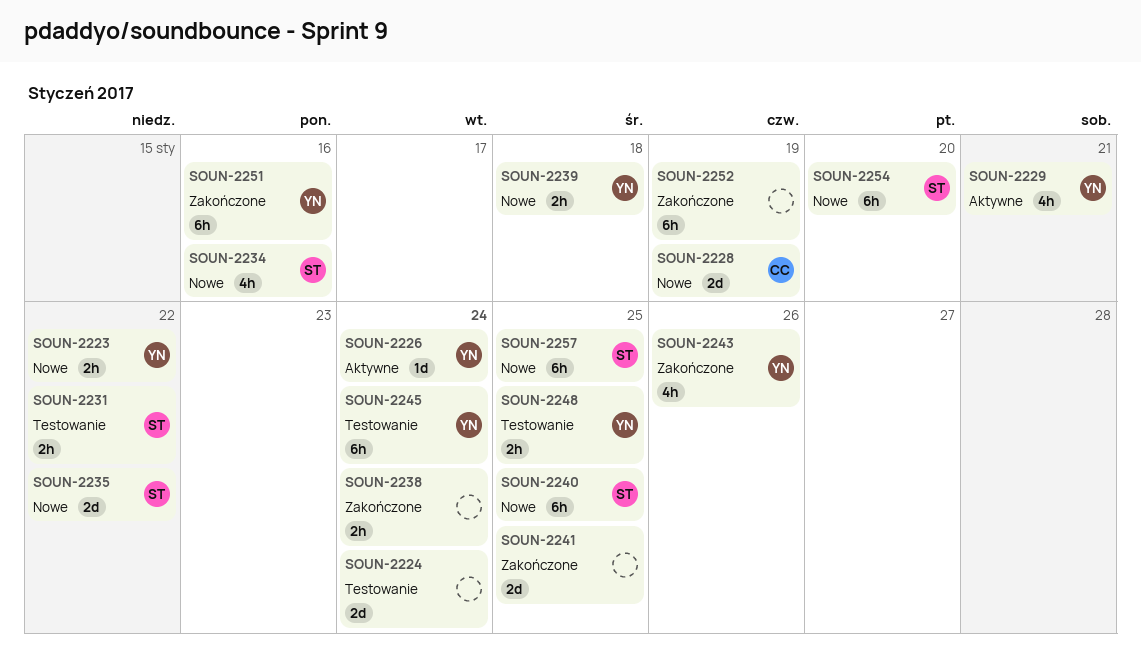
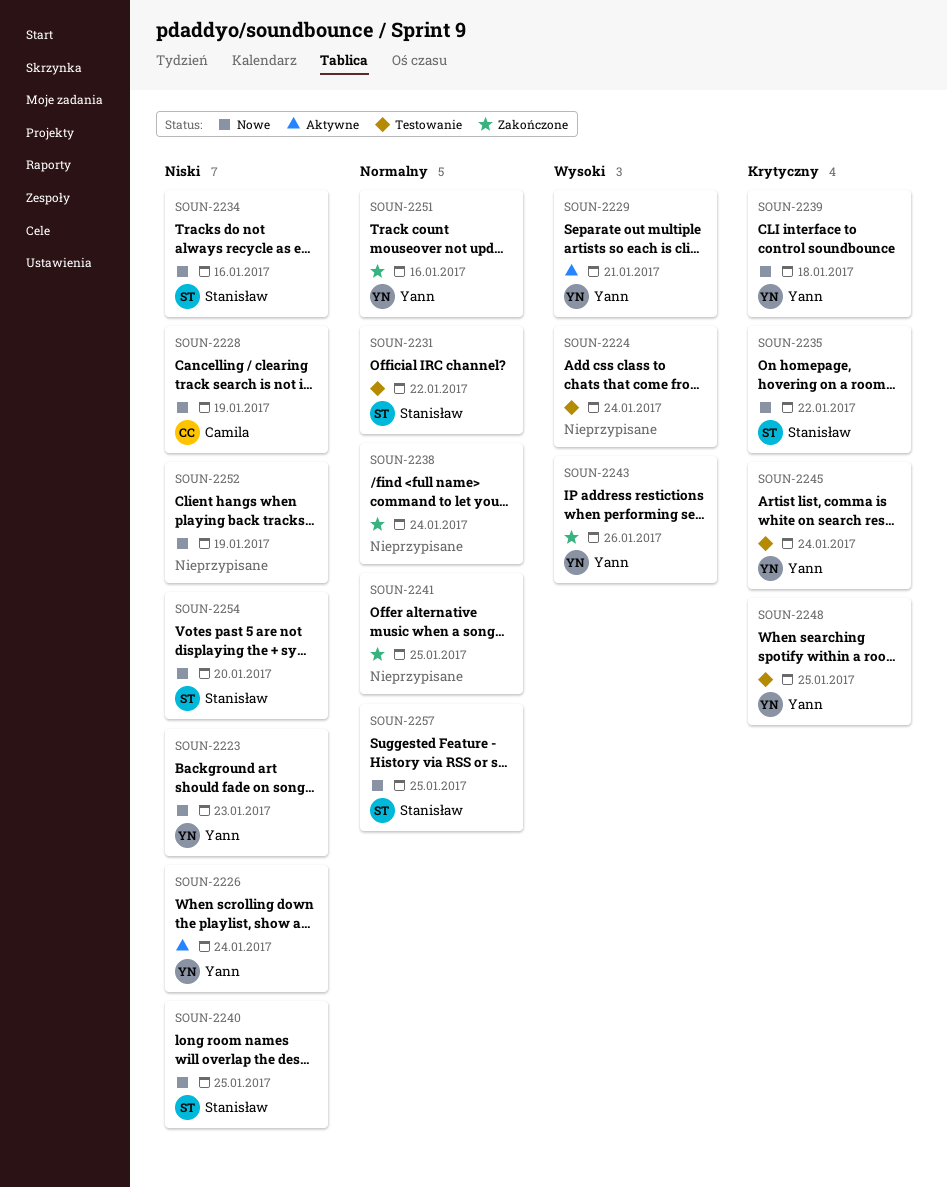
SOUN-2223, due: Jan 22 -> Jan 23
SOUN-2252, status: Zakończone -> Nowe

